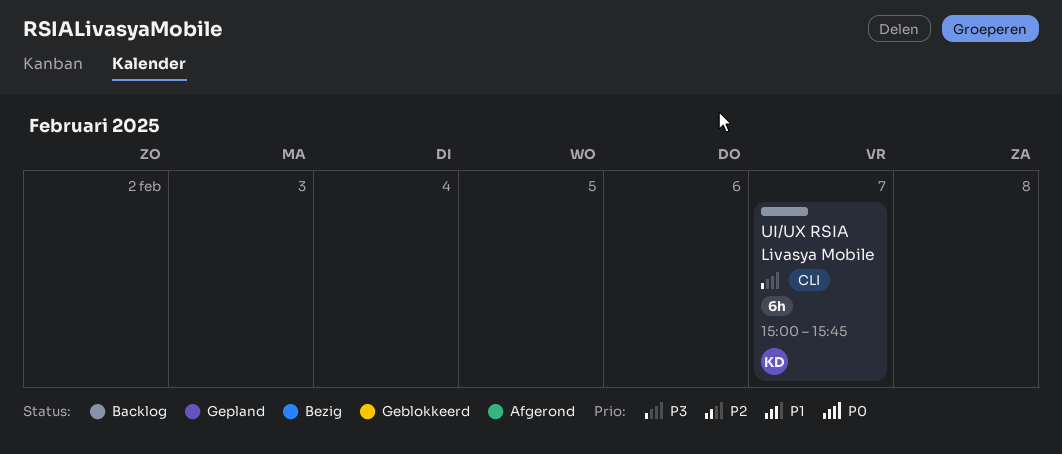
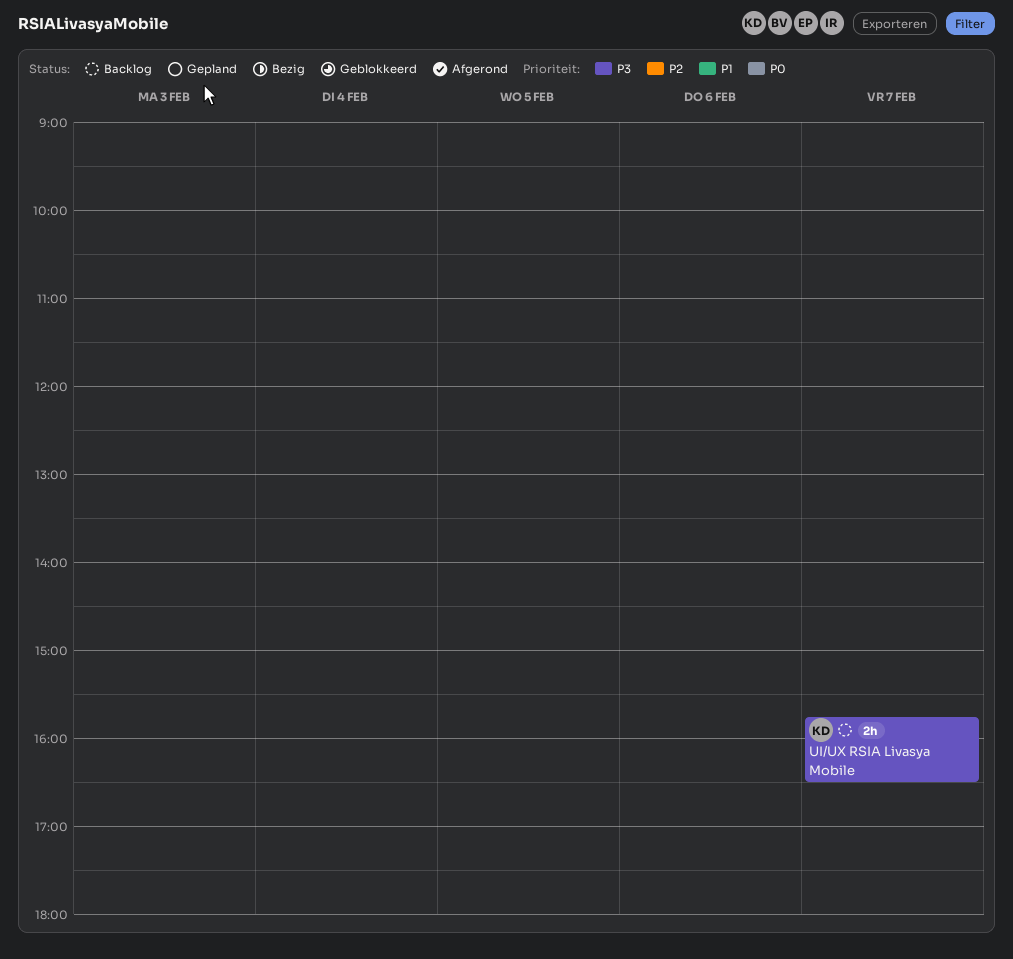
UI/UX RSIA Livasya Mobile, estimate: 6h -> 2h
UI/UX RSIA Livasya Mobile, begins: 15:00 -> 15:45
UI/UX RSIA Livasya Mobile, ends: 15:45 -> 16:30

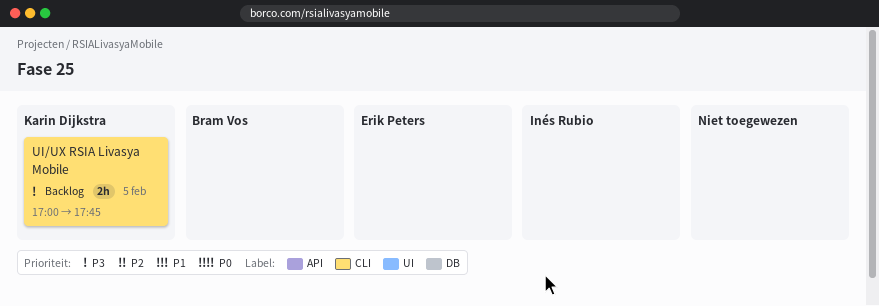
UI/UX RSIA Livasya Mobile, day: Feb 7 -> Feb 5
UI/UX RSIA Livasya Mobile, begins: 15:45 -> 17:00
UI/UX RSIA Livasya Mobile, ends: 16:30 -> 17:45

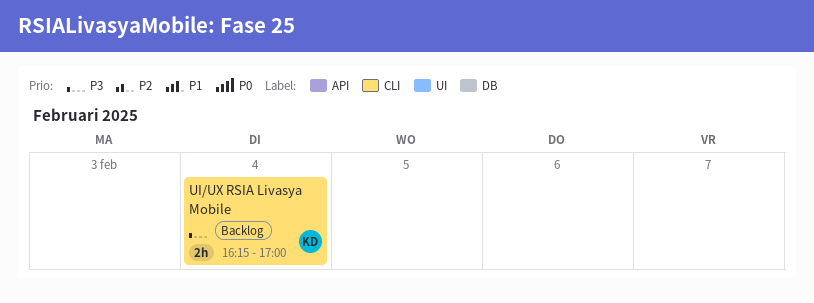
UI/UX RSIA Livasya Mobile, day: Feb 5 -> Feb 4
UI/UX RSIA Livasya Mobile, begins: 17:00 -> 16:15
UI/UX RSIA Livasya Mobile, ends: 17:45 -> 17:00

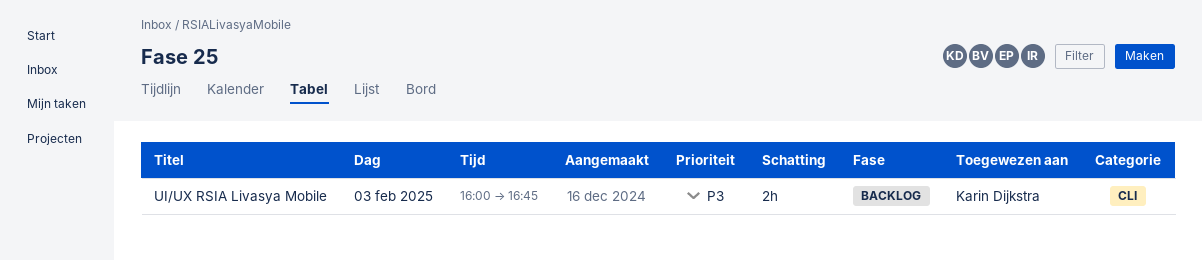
UI/UX RSIA Livasya Mobile, day: Feb 4 -> Feb 3
UI/UX RSIA Livasya Mobile, begins: 16:15 -> 16:00
UI/UX RSIA Livasya Mobile, ends: 17:00 -> 16:45

